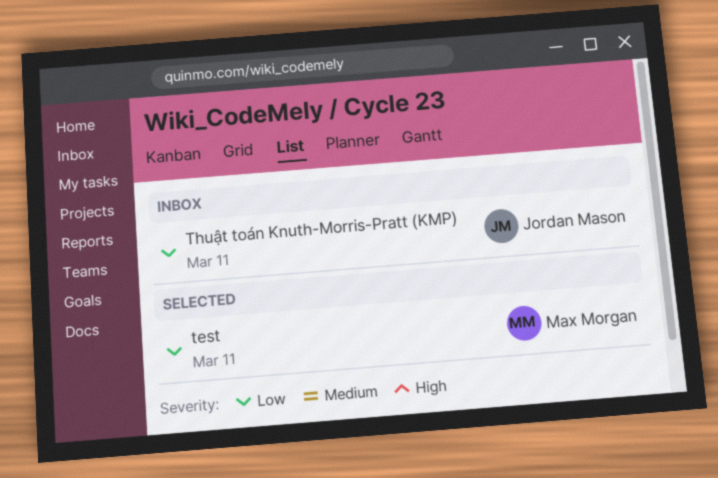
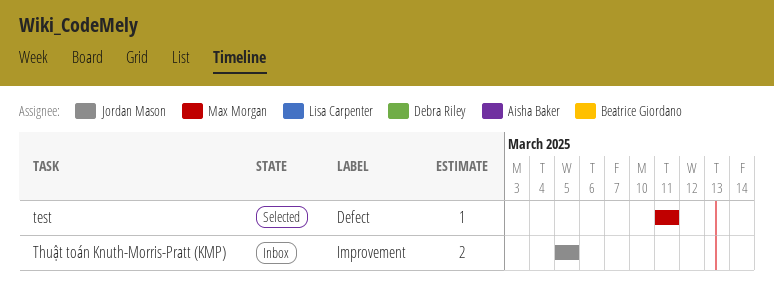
Thuật toán Knuth-Morris-Pratt (KMP), due: Mar 11 -> Mar 5

